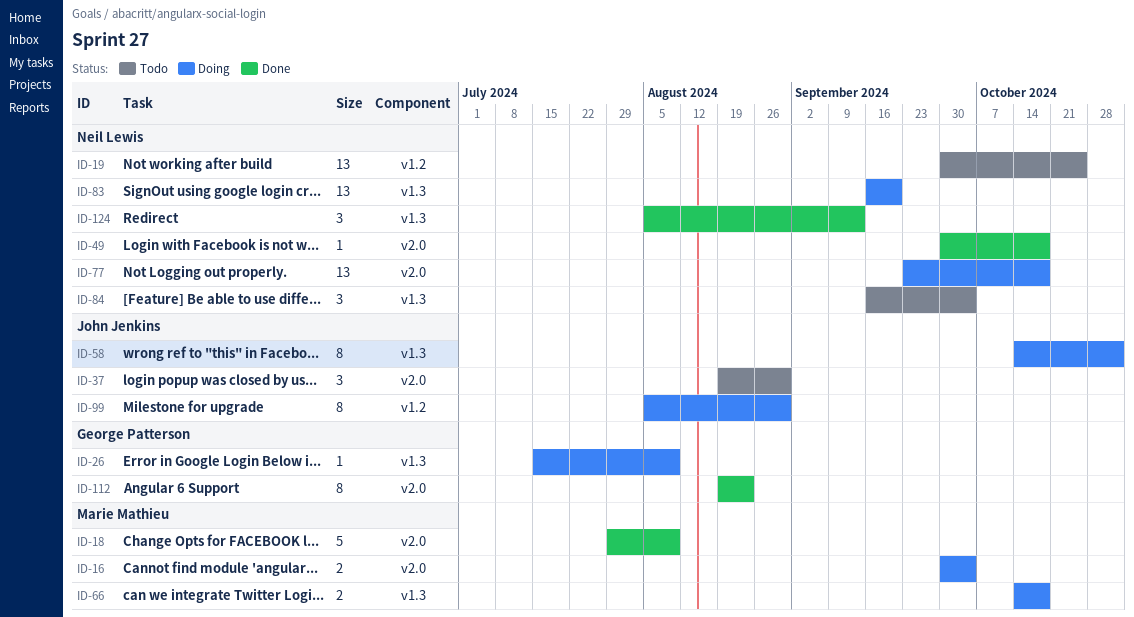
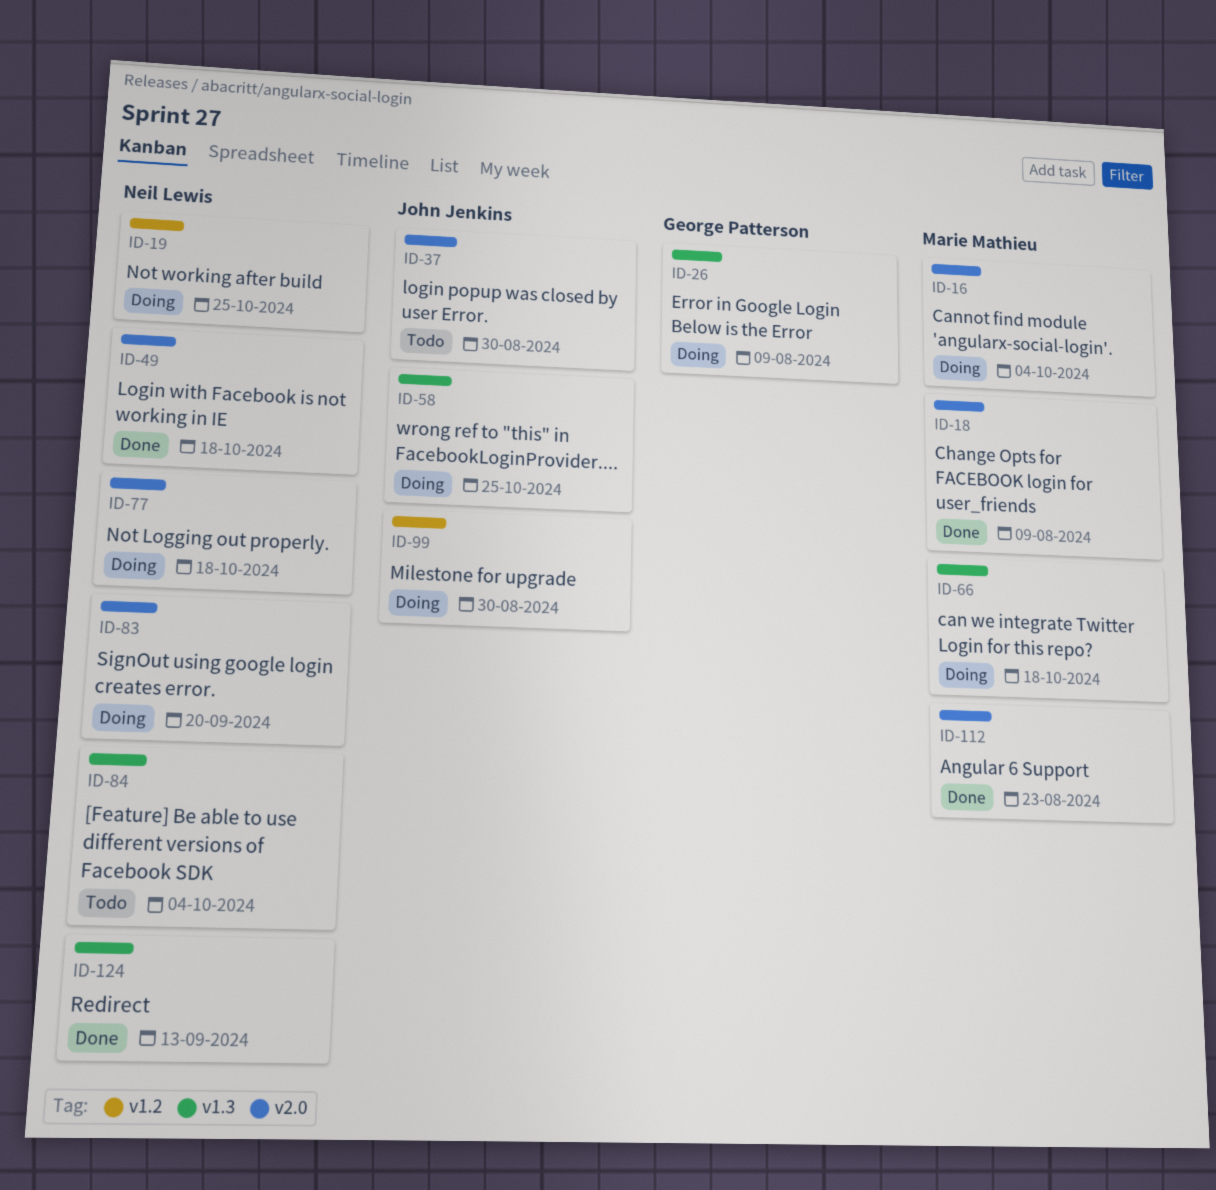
ID-19, status: Todo -> Doing
ID-58, due: Nov 1 -> Oct 25
ID-83, label: v1.3 -> v2.0
ID-112, owner: George Patterson -> Marie Mathieu

